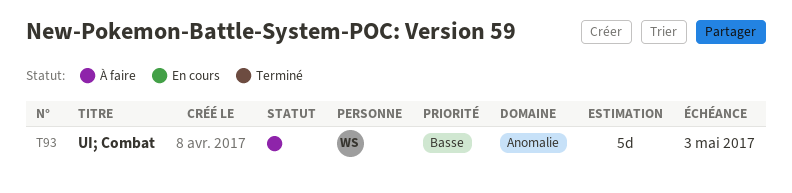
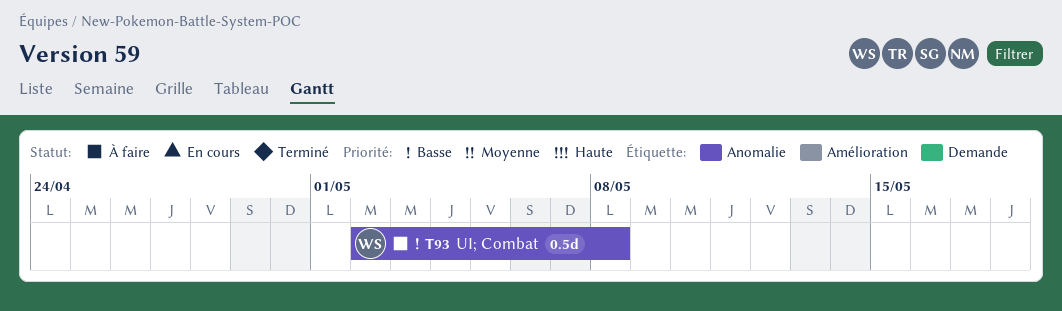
T93, estimate: 5d -> 0.5d
T93, due: May 3 -> May 8

